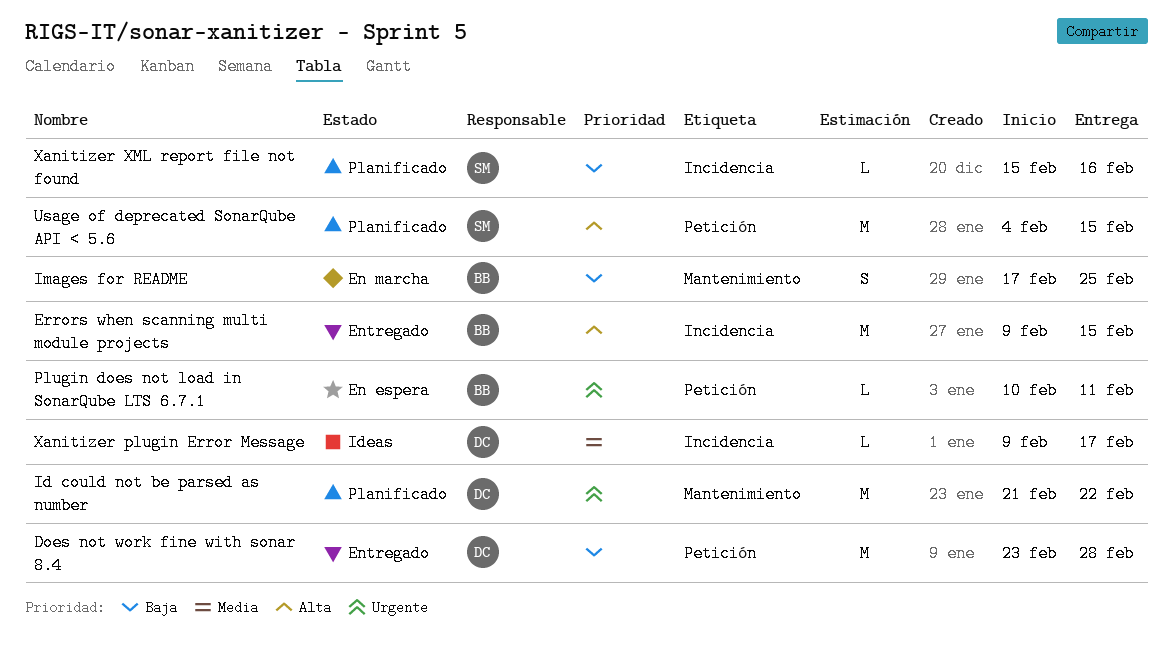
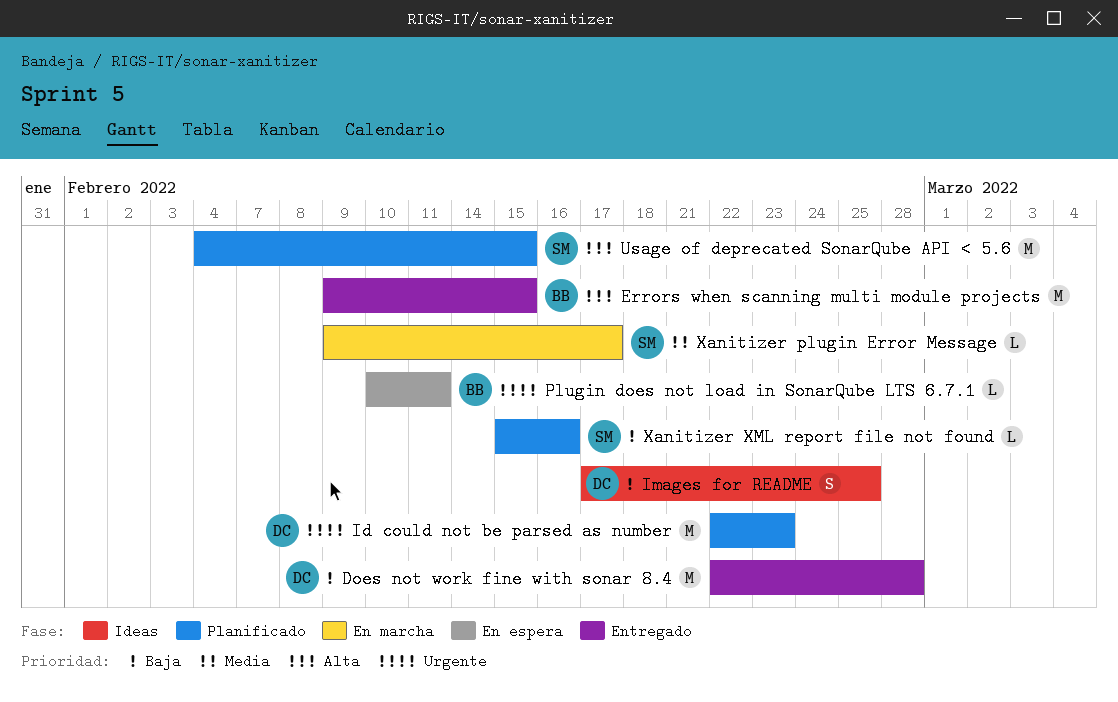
Does not work fine with sonar 8.4, start: Feb 23 -> Feb 22
Id could not be parsed as number, start: Feb 21 -> Feb 22
Id could not be parsed as number, due: Feb 22 -> Feb 23
Images for README, status: En marcha -> Ideas
Images for README, owner: BB -> DC
Xanitizer plugin Error Message, status: Ideas -> En marcha
Xanitizer plugin Error Message, owner: DC -> SM

